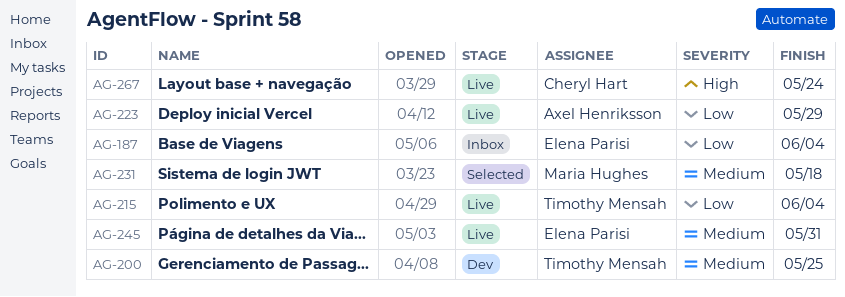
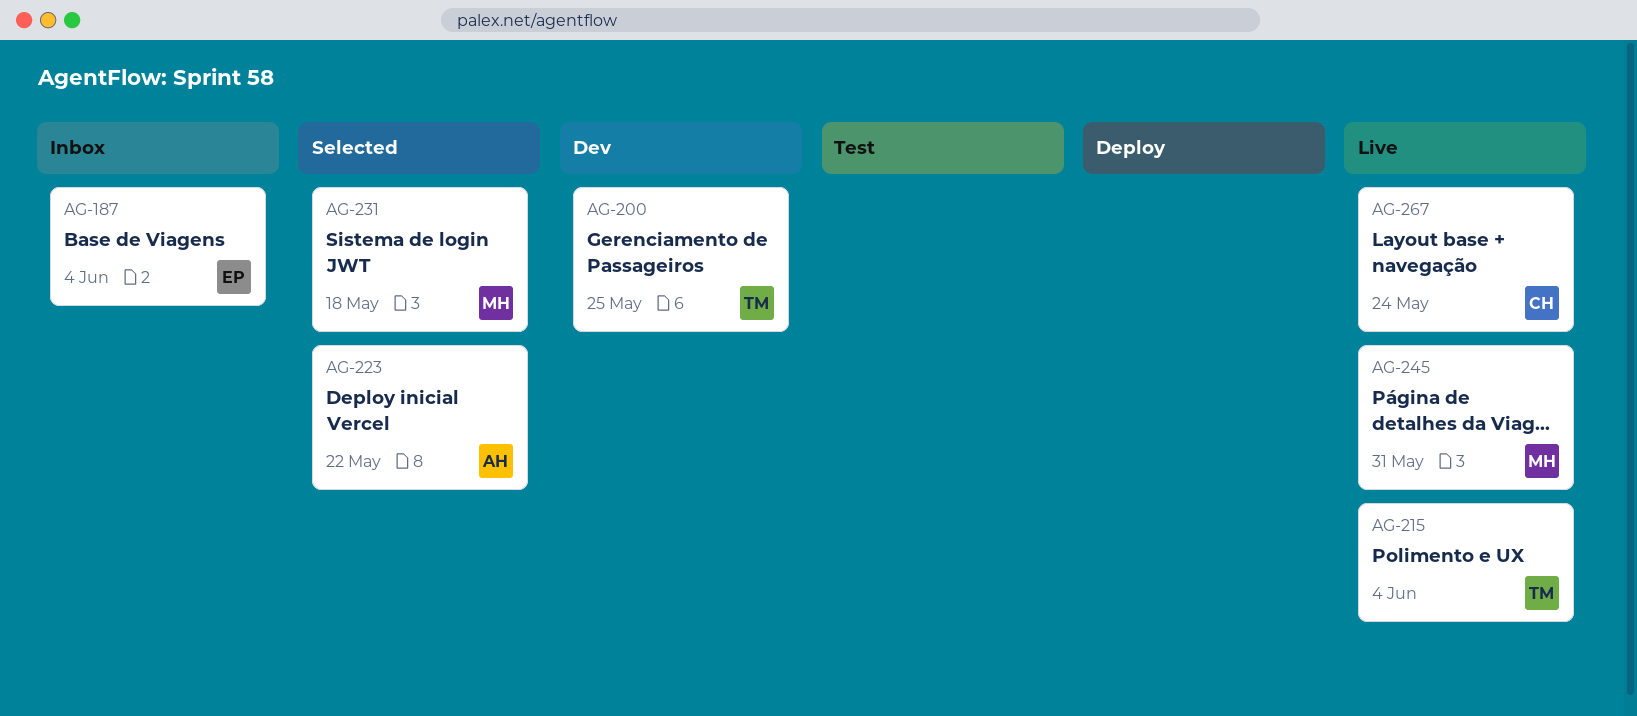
AG-223, status: Live -> Selected
AG-223, due: May 29 -> May 22
AG-245, owner: Elena Parisi -> Maria Hughes

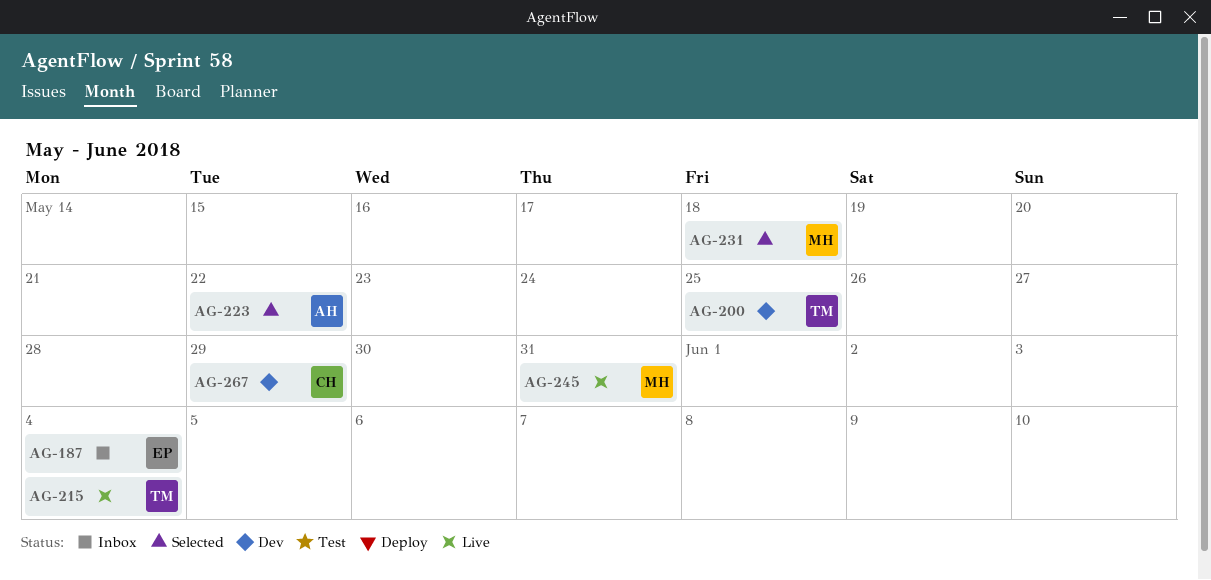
AG-267, status: Live -> Dev
AG-267, due: May 24 -> May 29

